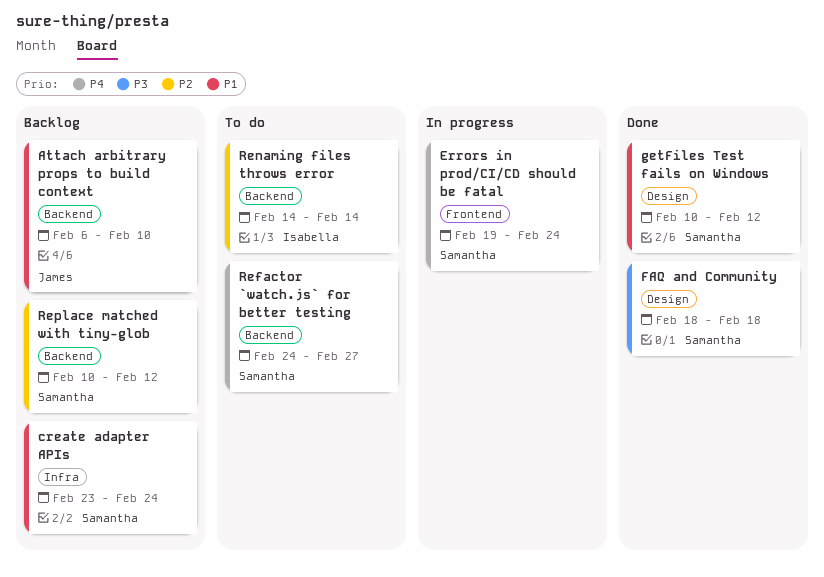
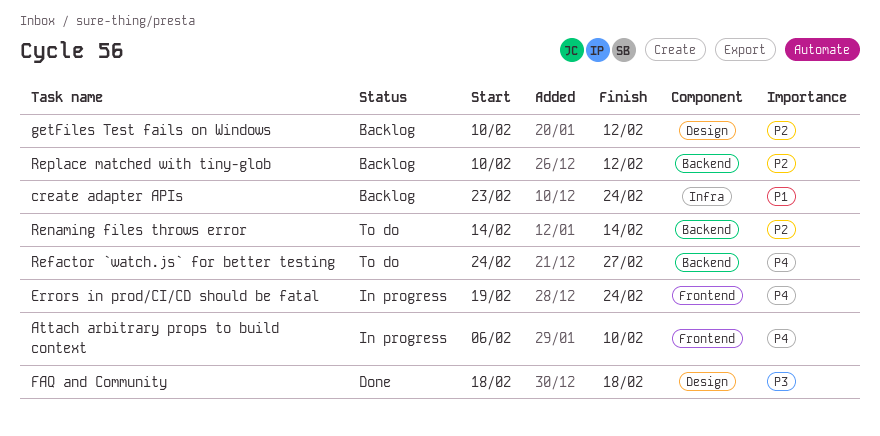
Attach arbitrary props to build context, status: Backlog -> In progress
Attach arbitrary props to build context, priority: P1 -> P4
Attach arbitrary props to build context, label: Backend -> Frontend
getFiles Test fails on Windows, status: Done -> Backlog
getFiles Test fails on Windows, priority: P1 -> P2

